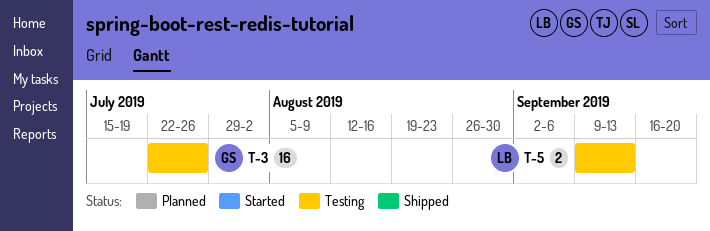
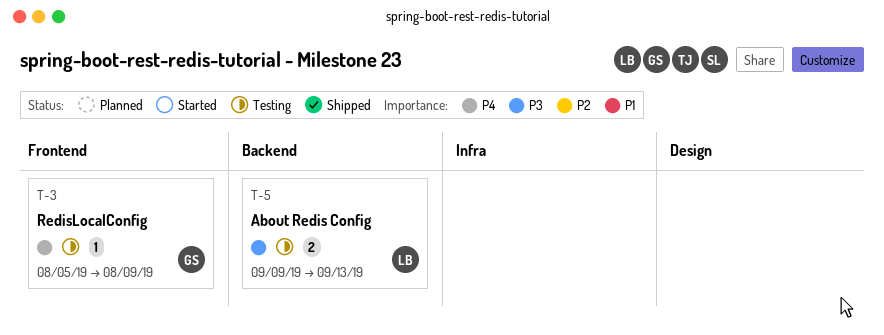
T-3, estimate: 16 -> 1
T-3, start: Jul 22 -> Aug 5
T-3, due: Jul 26 -> Aug 9

